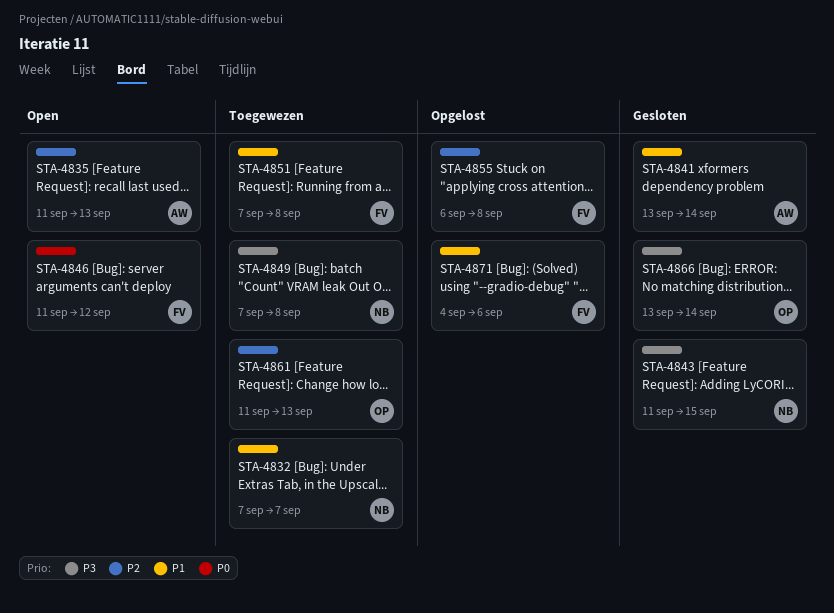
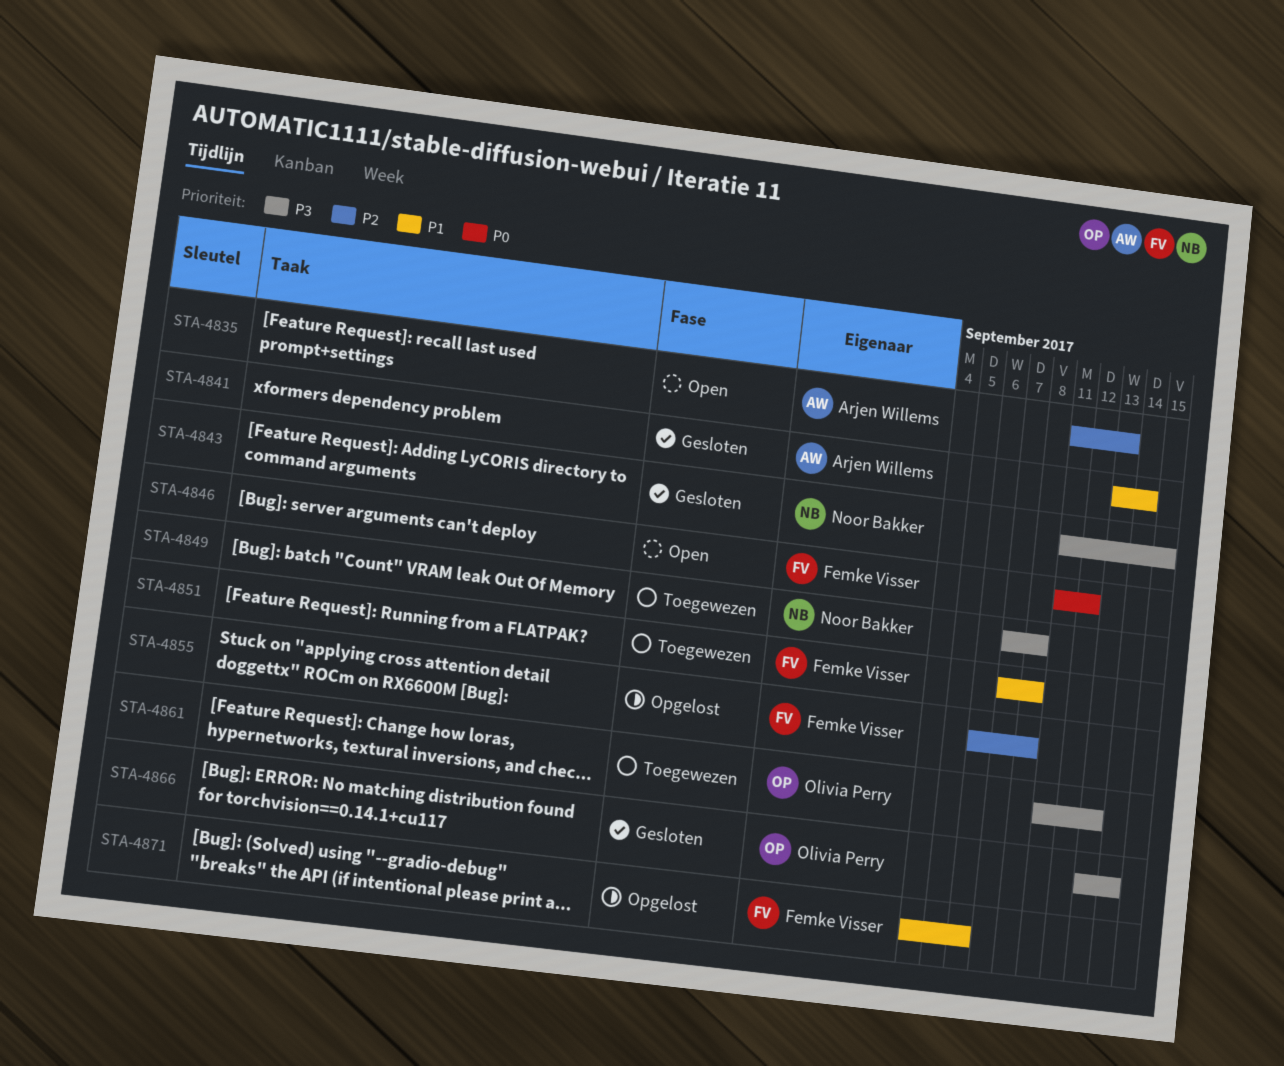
STA-4832: present -> none
STA-4861, priority: P2 -> P3

